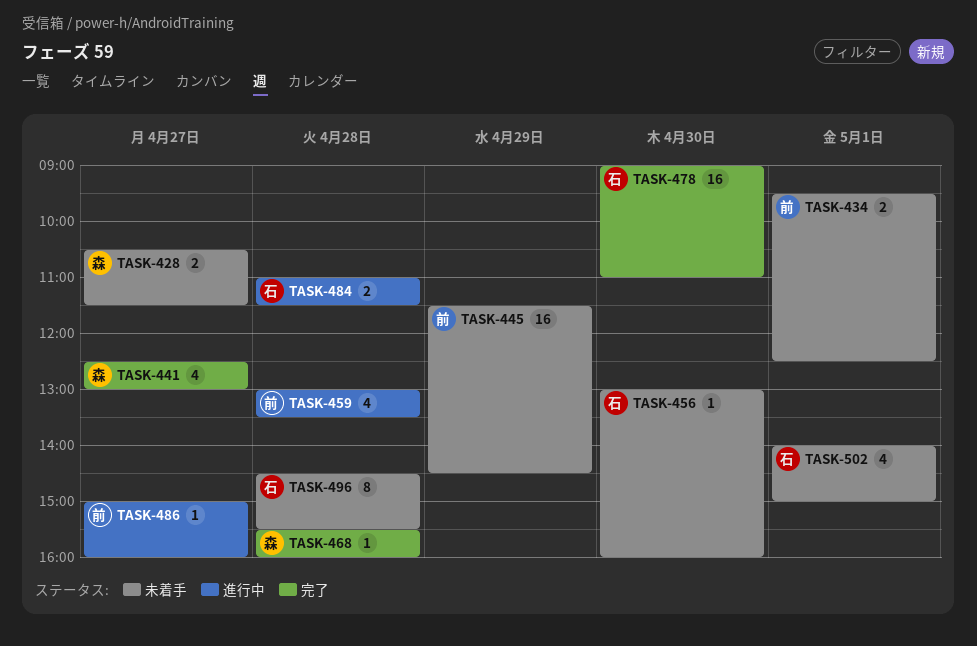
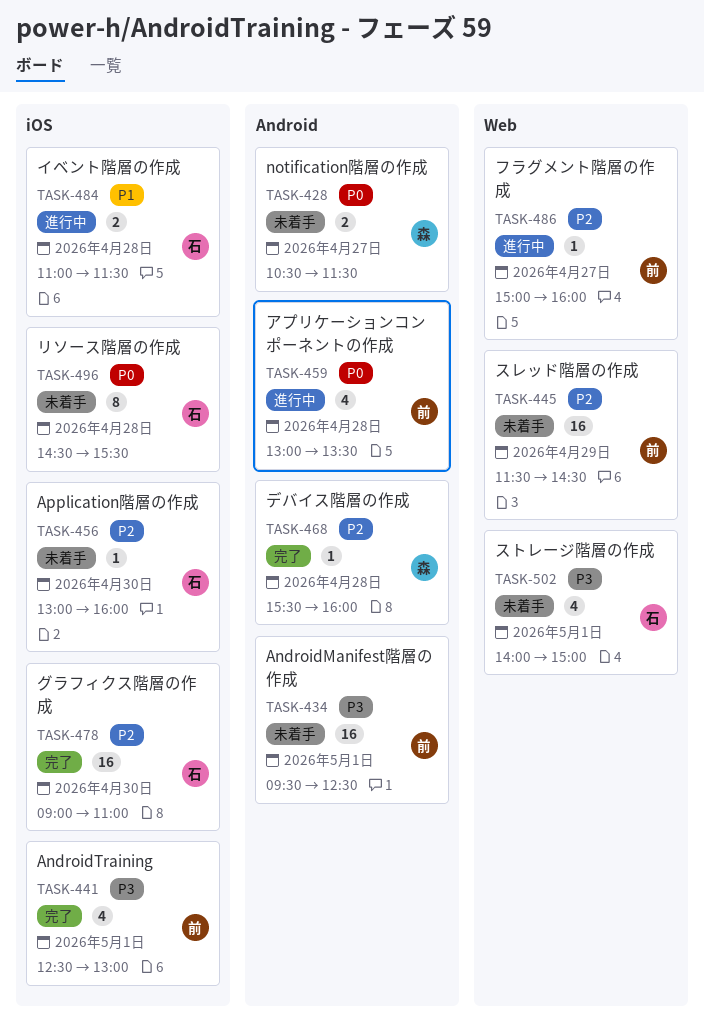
TASK-434, estimate: 2 -> 16
TASK-441, owner: 森 -> 前
TASK-441, day: Apr 27 -> May 1

